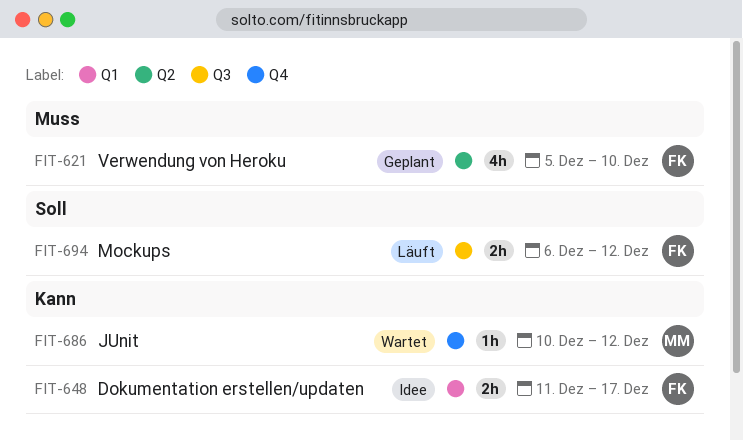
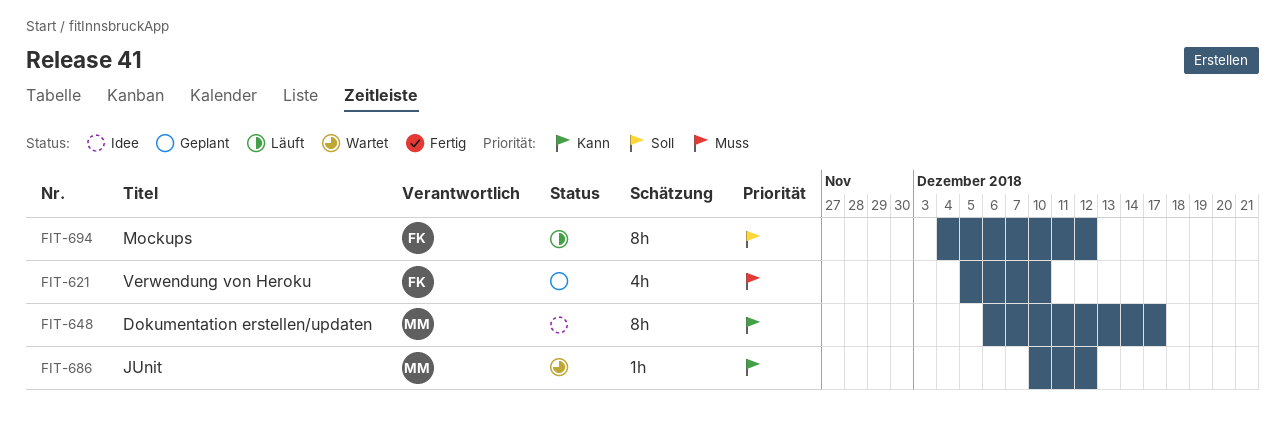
FIT-648, owner: FK -> MM
FIT-648, estimate: 2h -> 8h
FIT-648, start: Dec 11 -> Dec 6
FIT-694, estimate: 2h -> 8h
FIT-694, start: Dec 6 -> Dec 4

